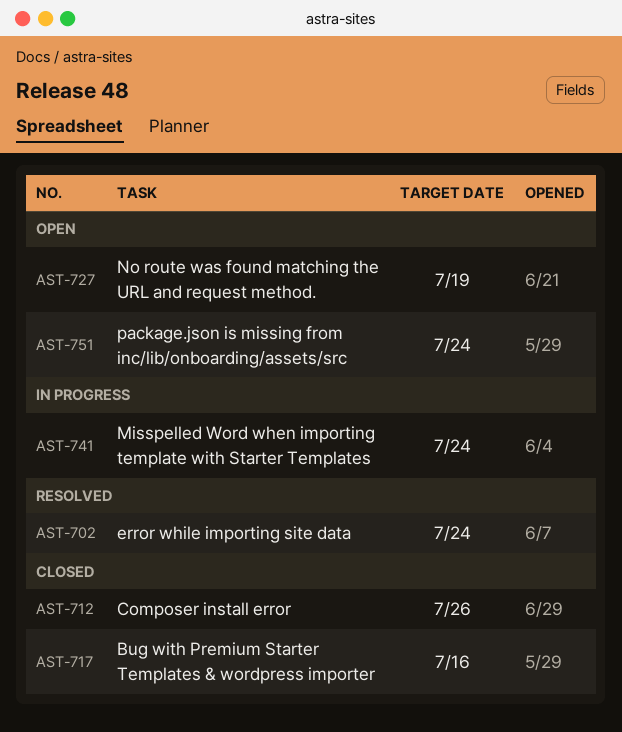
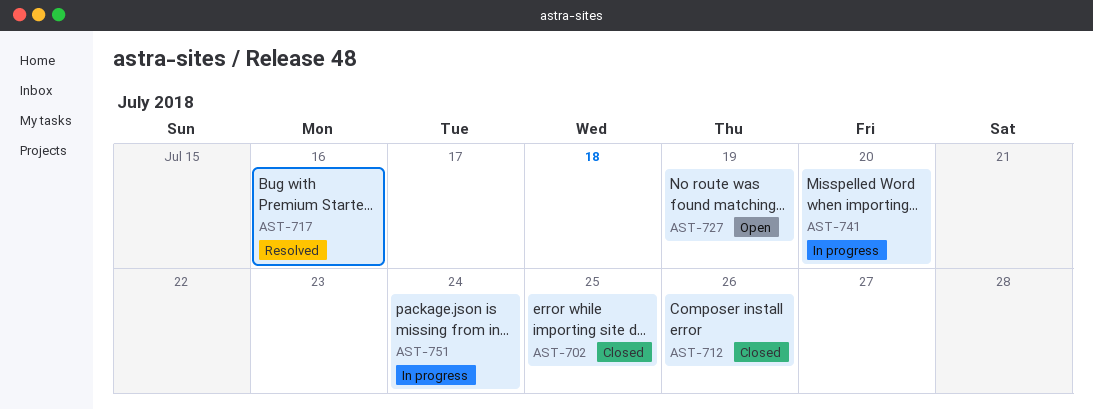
AST-702, status: Resolved -> Closed
AST-702, due: Jul 24 -> Jul 25
AST-717, status: Closed -> Resolved
AST-741, due: Jul 24 -> Jul 20
AST-751, status: Open -> In progress

